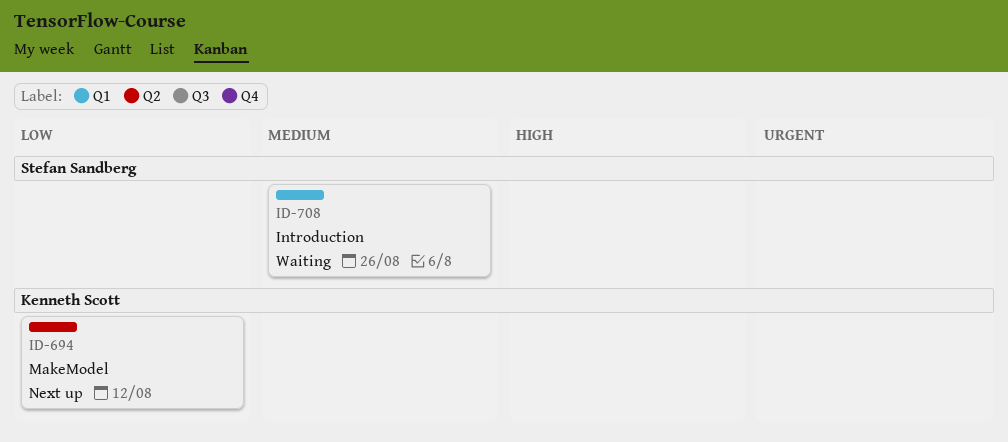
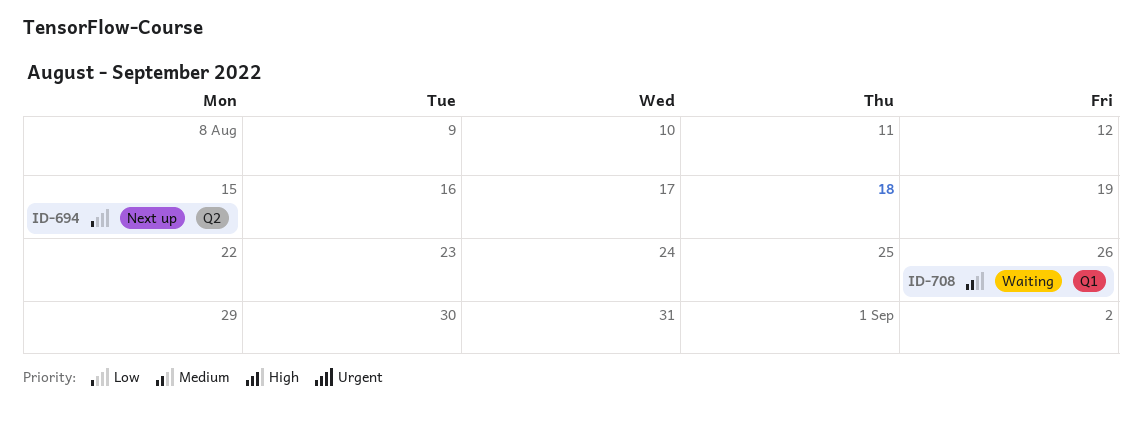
ID-694, due: Aug 12 -> Aug 15

